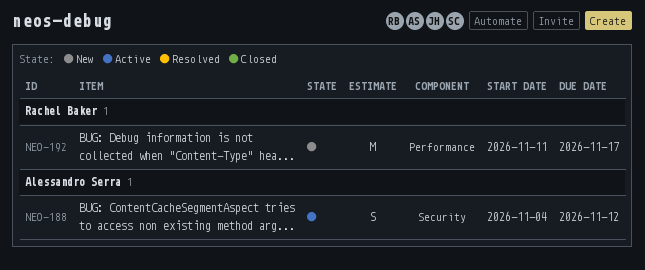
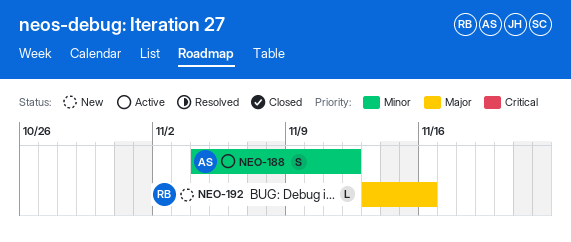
NEO-192, estimate: M -> L
NEO-192, start: Nov 11 -> Nov 13
NEO-192, due: Nov 17 -> Nov 16

